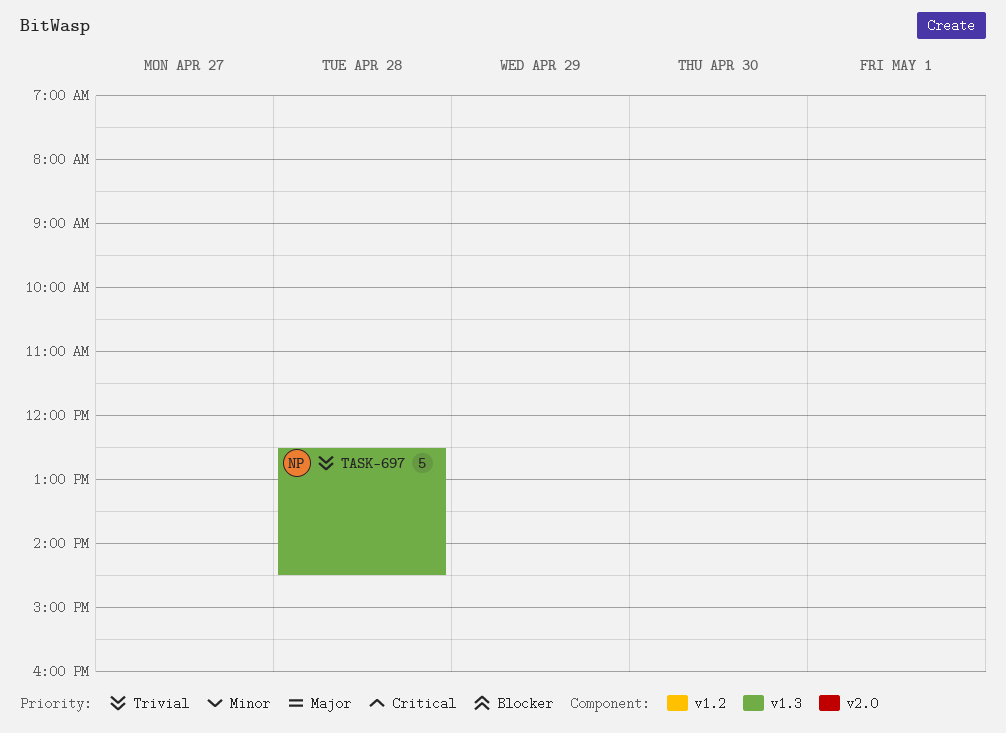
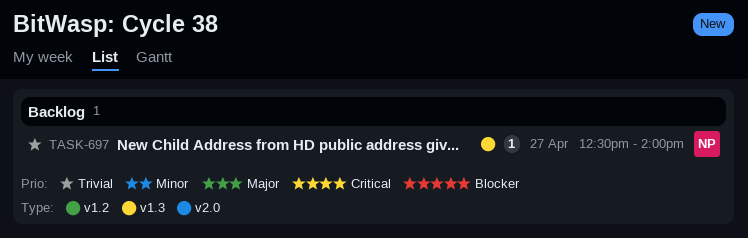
TASK-697, estimate: 5 -> 1
TASK-697, day: Apr 28 -> Apr 27
TASK-697, ends: 14:30 -> 14:00

